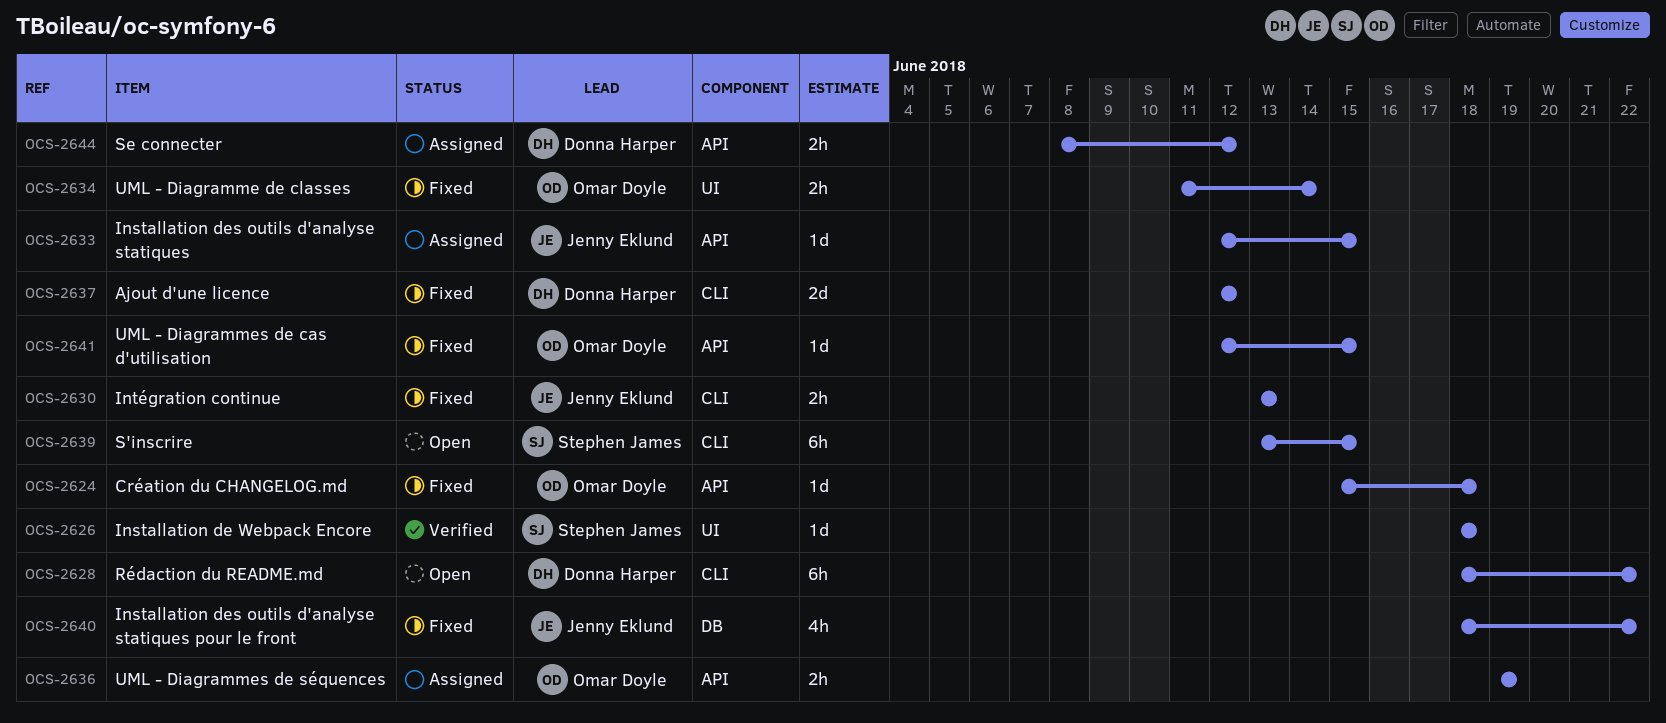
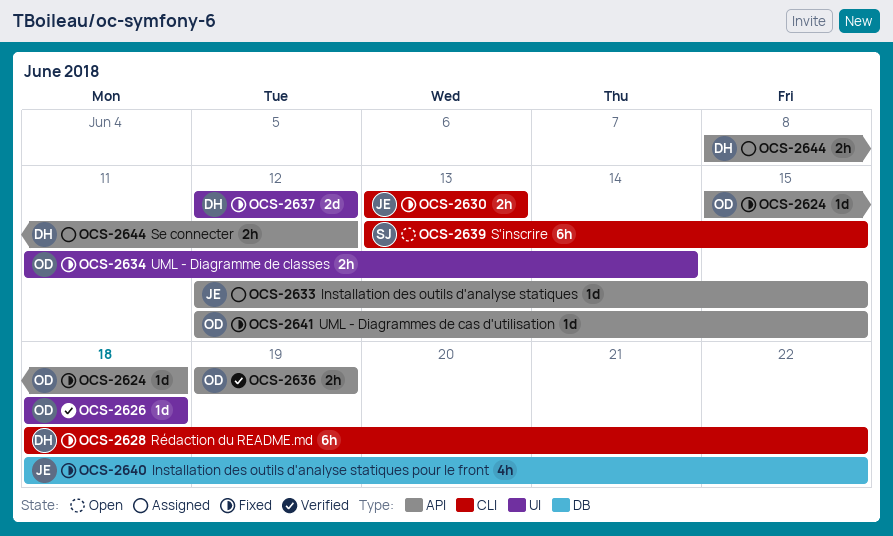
OCS-2626, owner: Stephen James -> Omar Doyle
OCS-2628, status: Open -> Fixed
OCS-2636, status: Assigned -> Verified
OCS-2637, label: CLI -> UI

